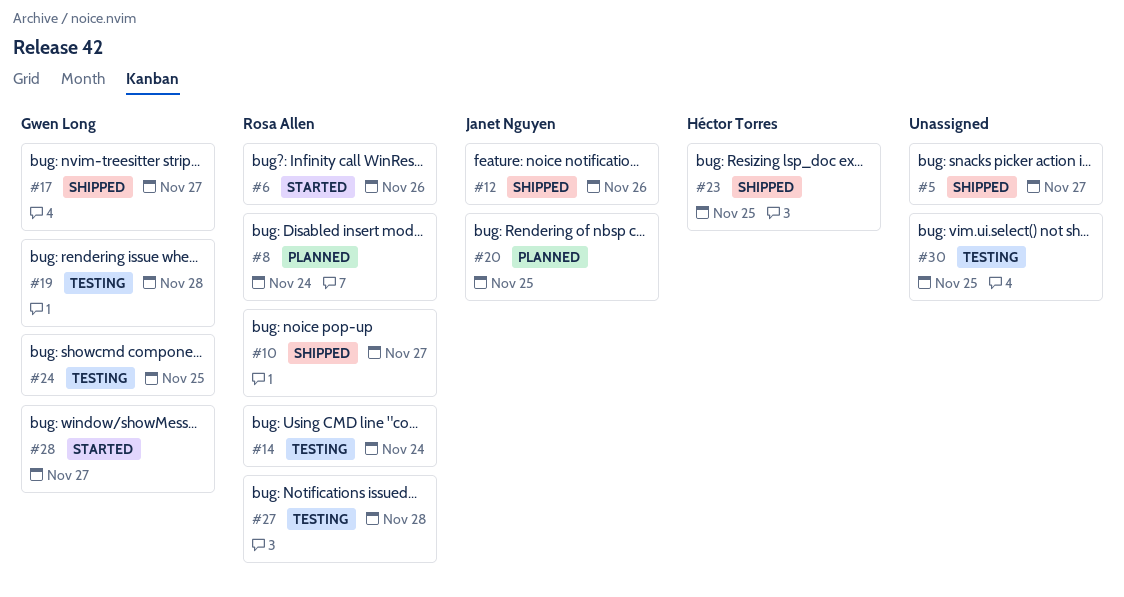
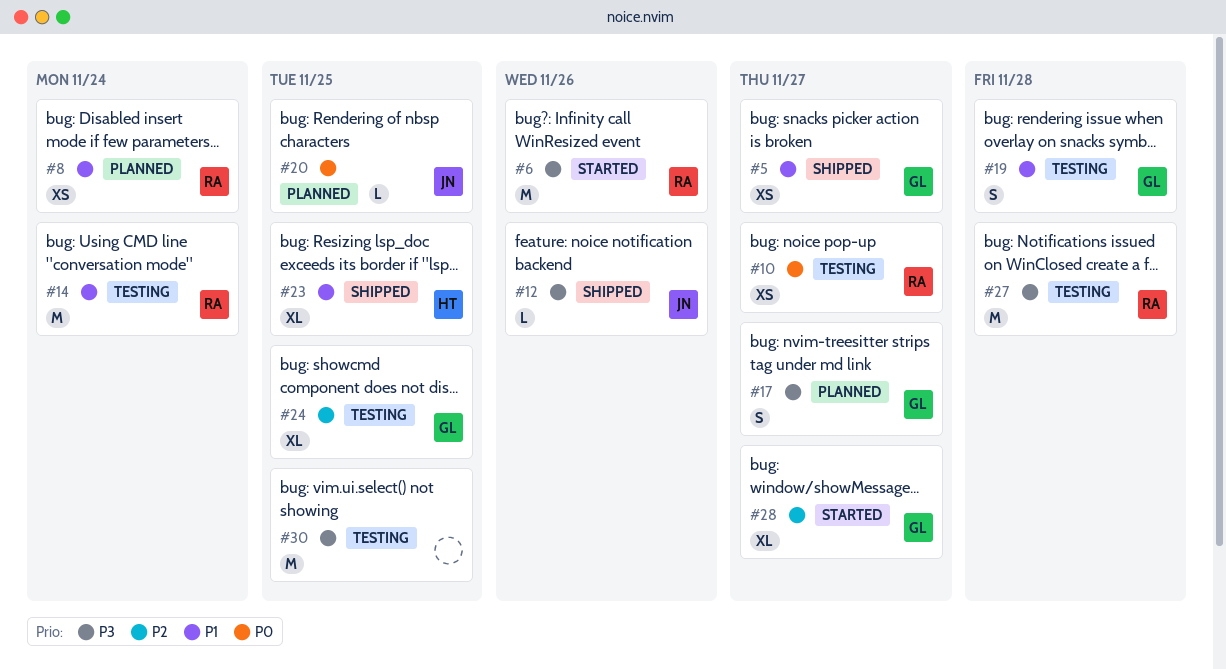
#5, owner: none -> Gwen Long
#10, status: Shipped -> Testing
#17, status: Shipped -> Planned

